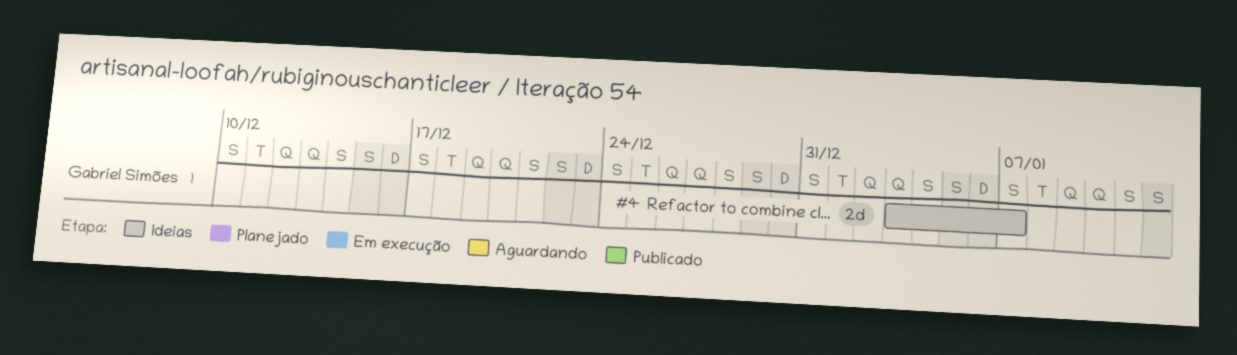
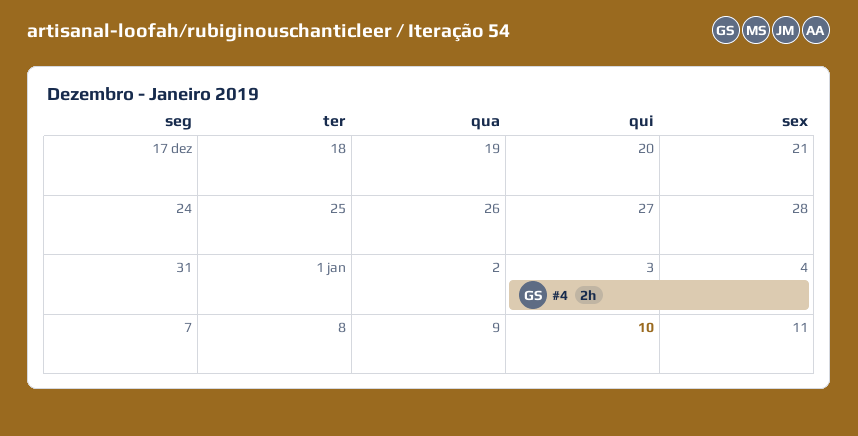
#4, estimate: 2d -> 2h
#4, due: Jan 7 -> Jan 4

